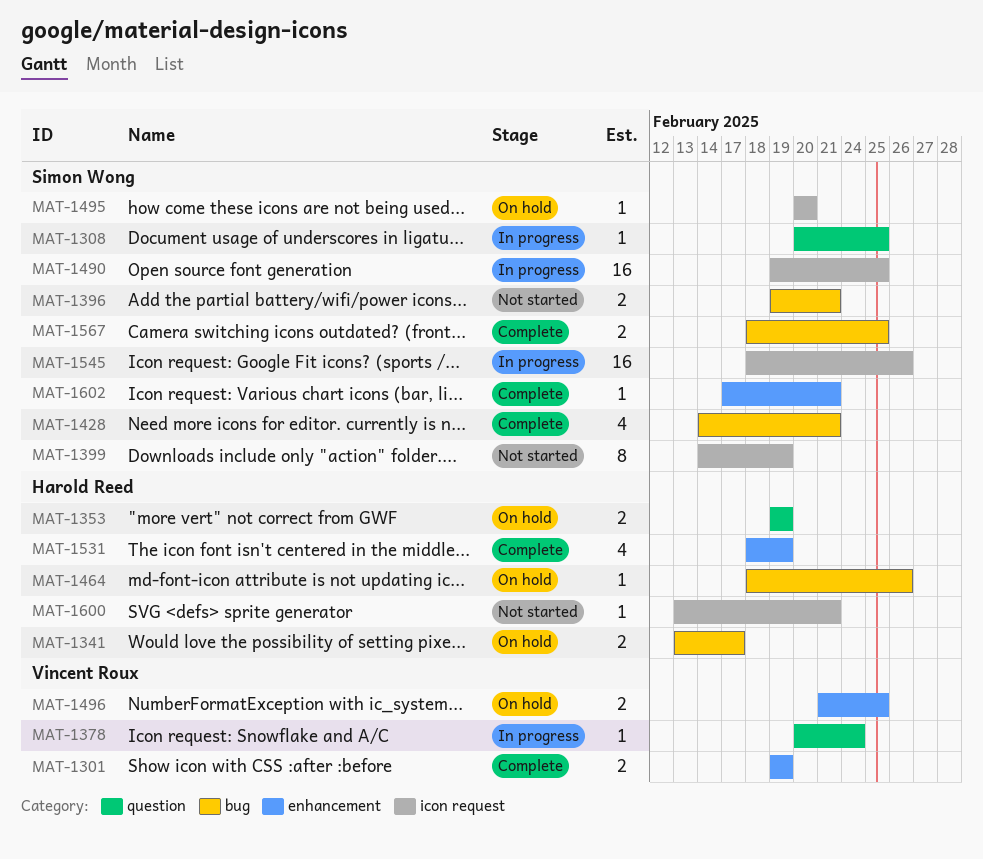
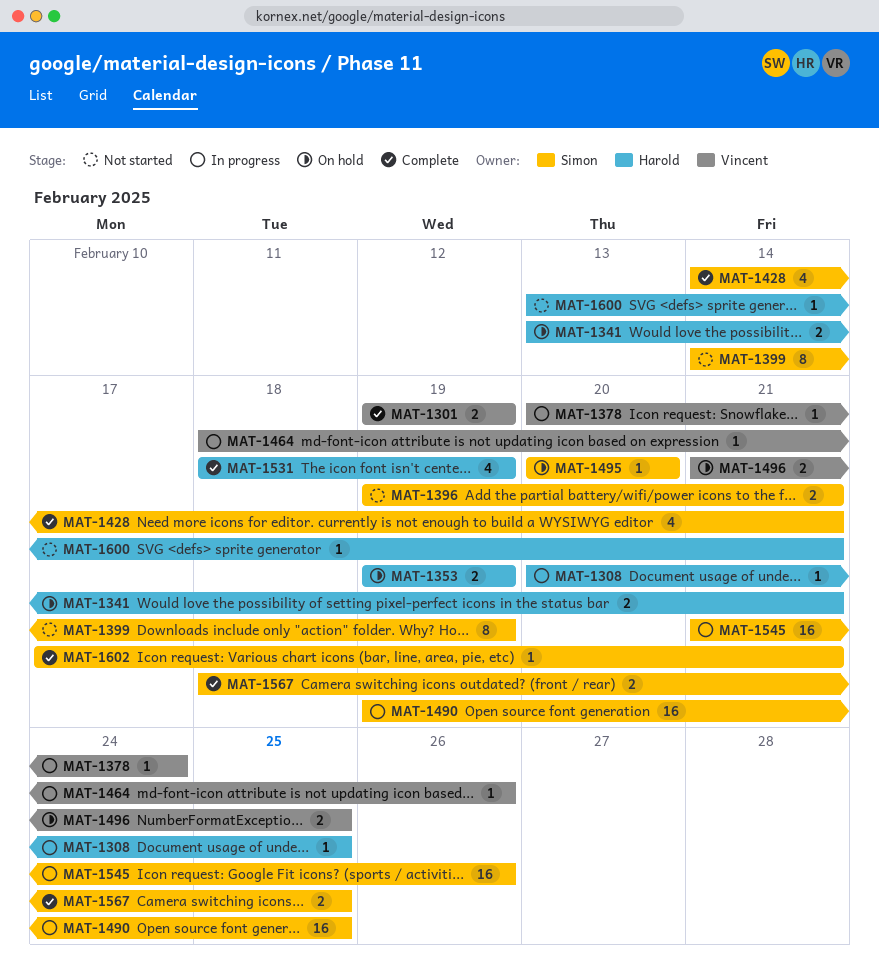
MAT-1308, owner: Simon Wong -> Harold Reed
MAT-1341, due: Feb 17 -> Feb 21
MAT-1464, status: On hold -> In progress
MAT-1464, owner: Harold Reed -> Vincent Roux
MAT-1545, start: Feb 18 -> Feb 21

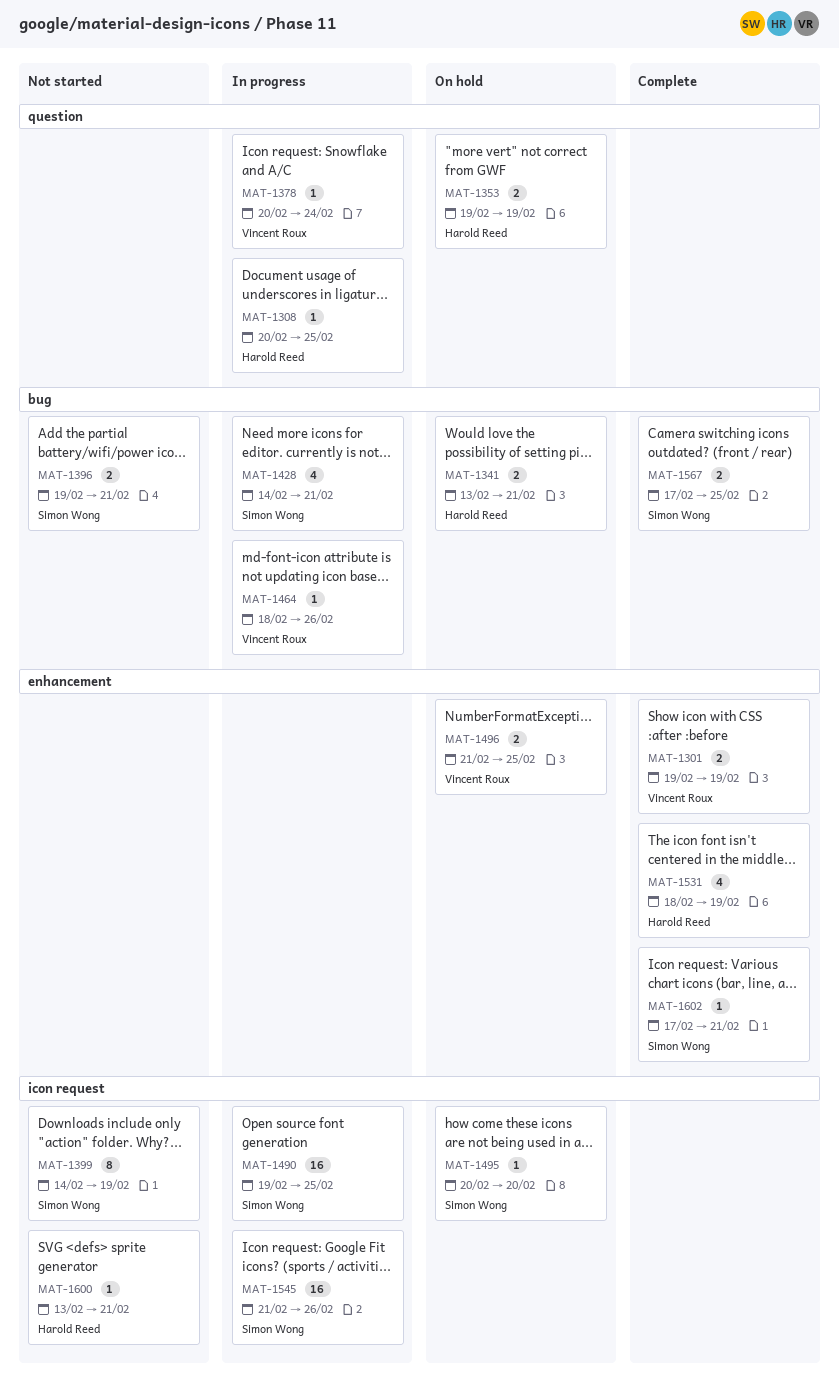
MAT-1428, status: Complete -> In progress
MAT-1567, start: Feb 18 -> Feb 17

